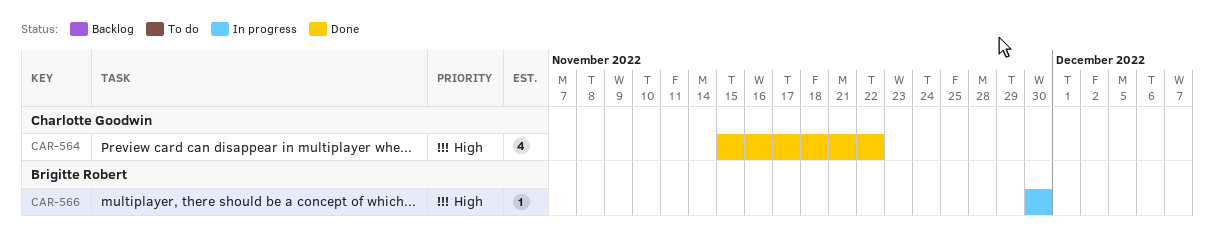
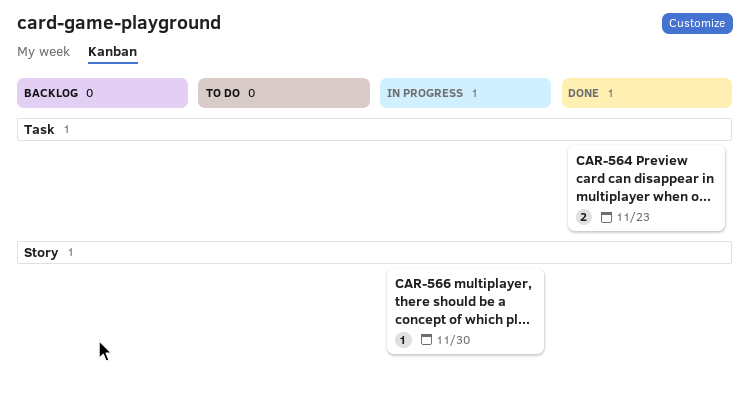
CAR-564, estimate: 4 -> 2
CAR-564, due: Nov 22 -> Nov 23

